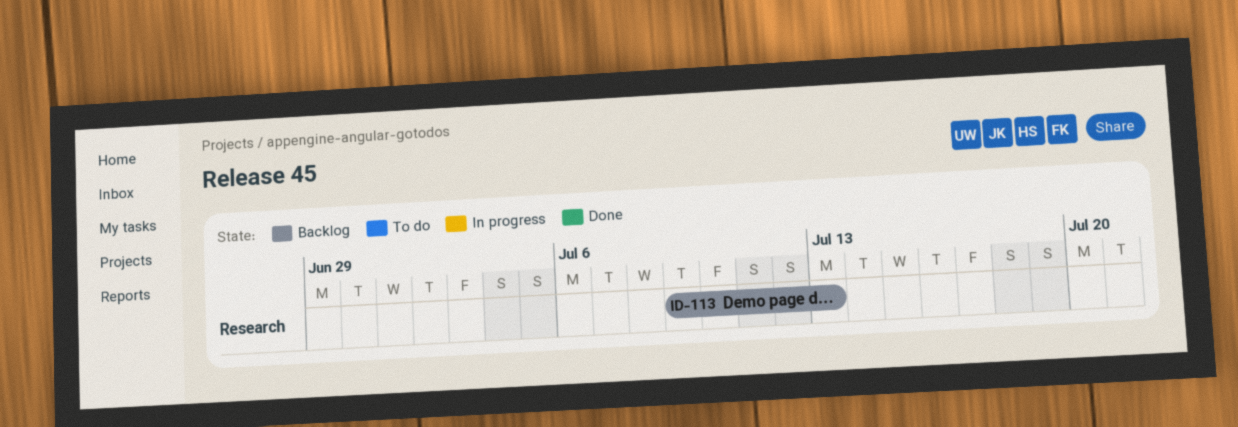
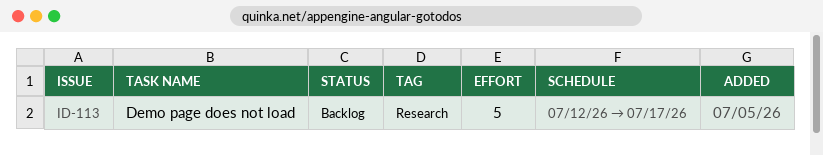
ID-113, start: Jul 9 -> Jul 12
ID-113, due: Jul 13 -> Jul 17

